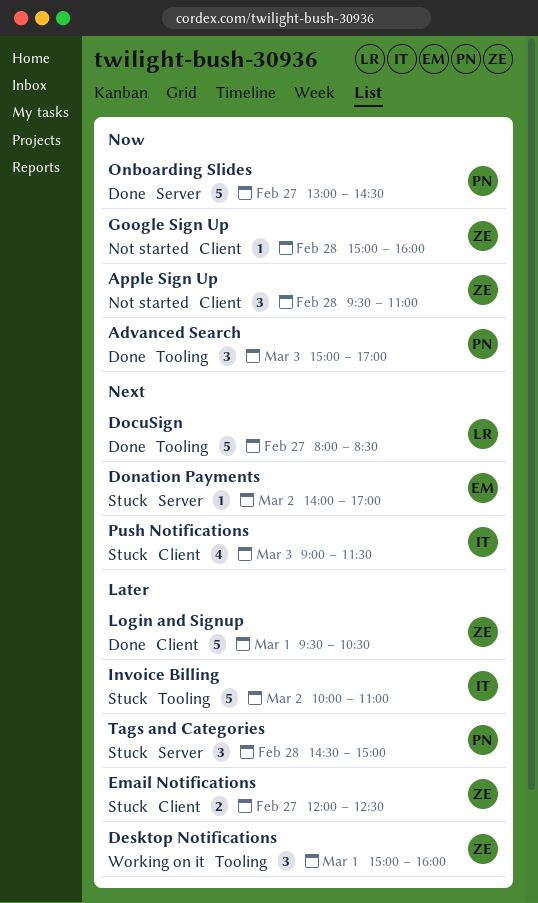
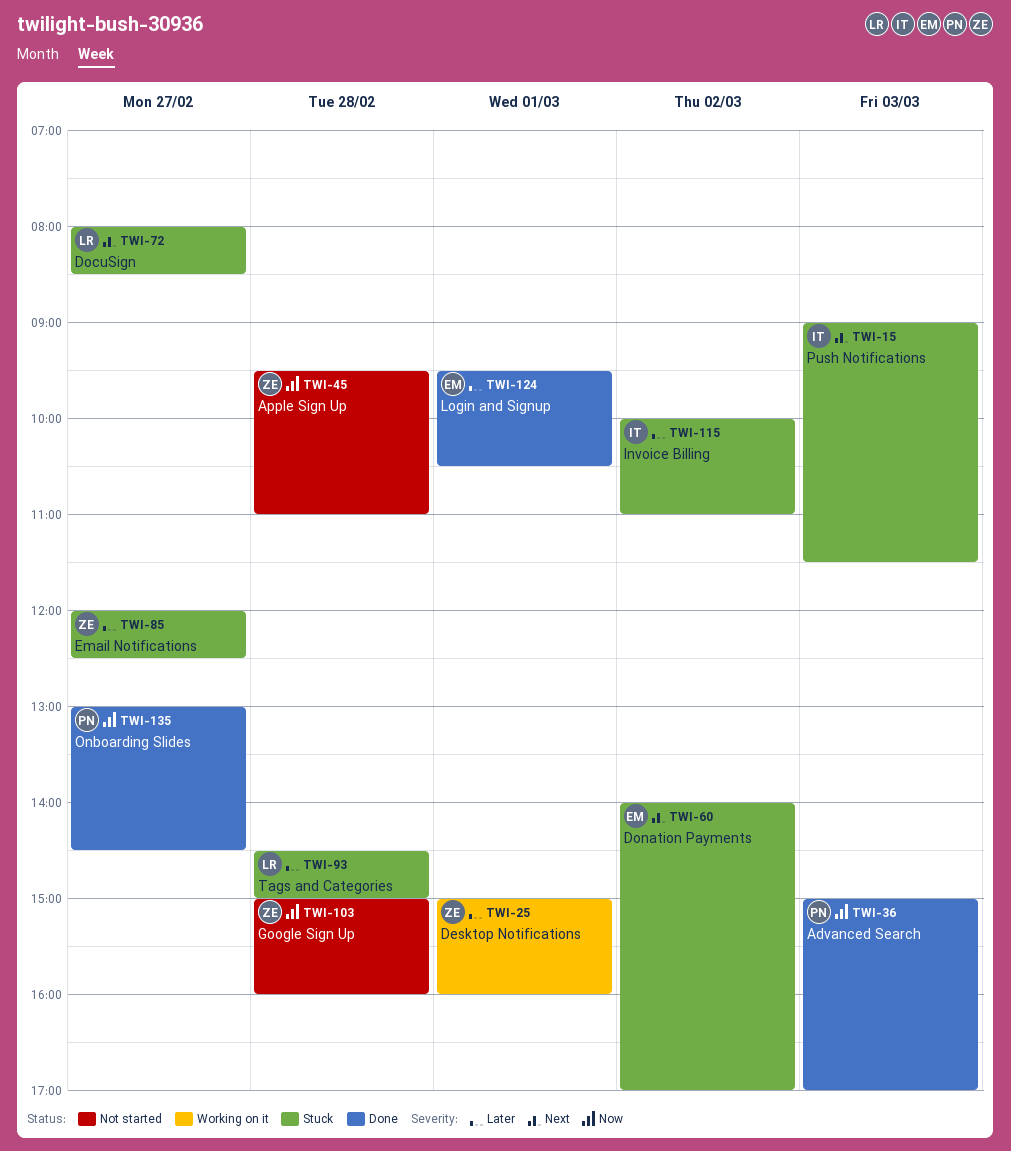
DocuSign, status: Done -> Stuck
Login and Signup, owner: ZE -> EM
Tags and Categories, owner: PN -> LR

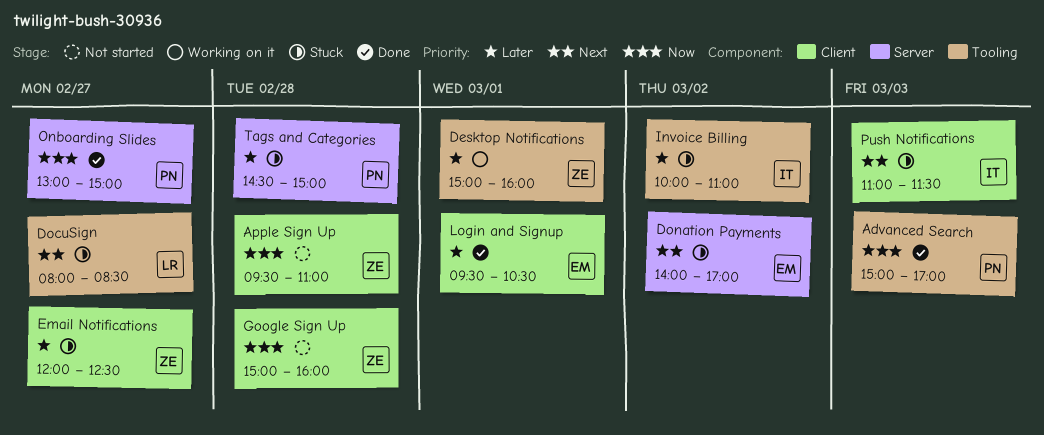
Onboarding Slides, ends: 14:30 -> 15:00
Push Notifications, begins: 09:00 -> 11:00
Tags and Categories, owner: LR -> PN

